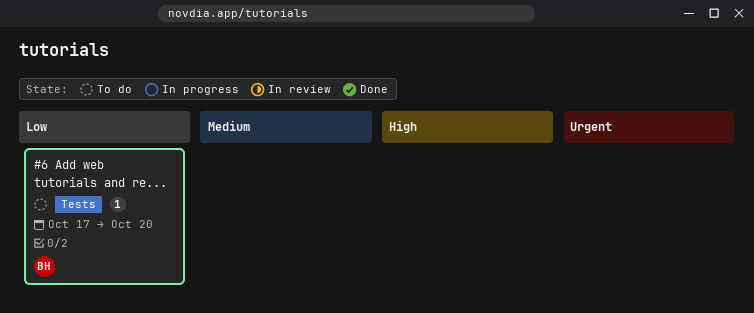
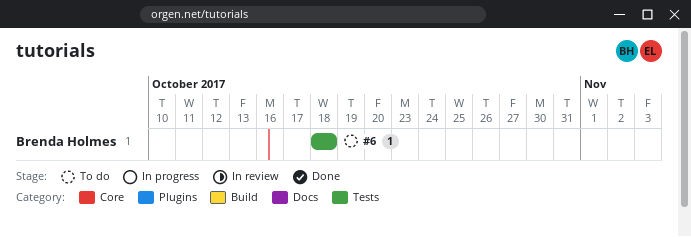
#6, start: Oct 17 -> Oct 18
#6, due: Oct 20 -> Oct 18

